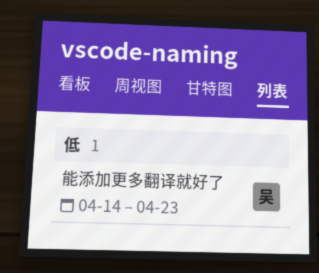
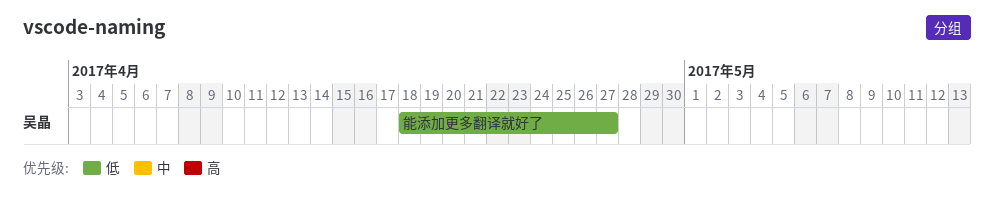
能添加更多翻译就好了, start: Apr 14 -> Apr 18
能添加更多翻译就好了, due: Apr 23 -> Apr 27

